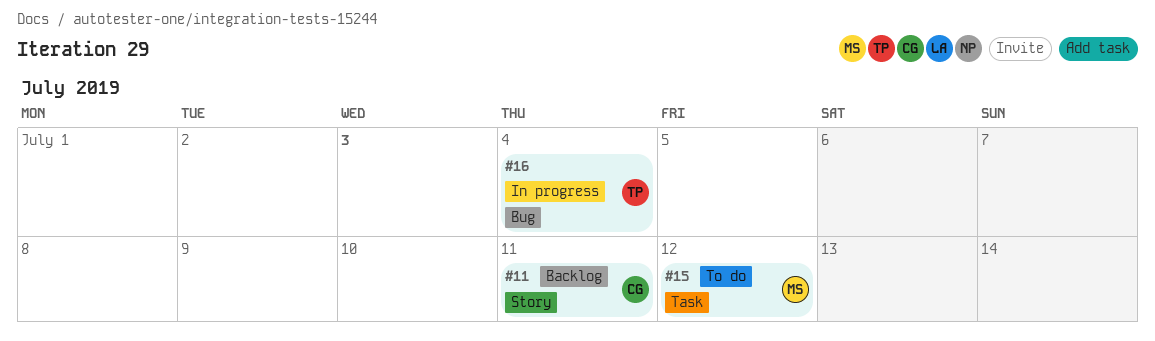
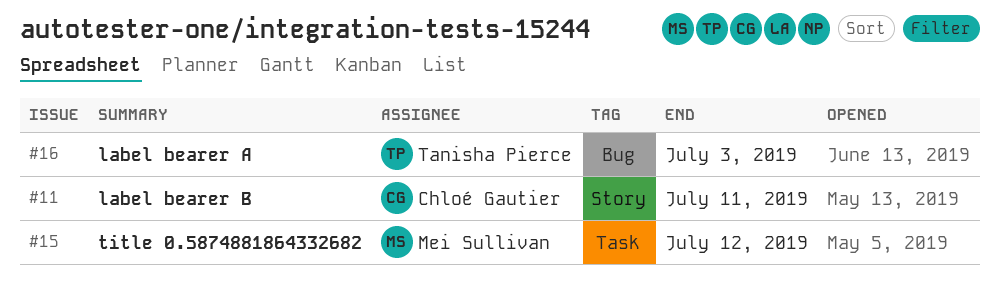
#16, due: Jul 4 -> Jul 3

